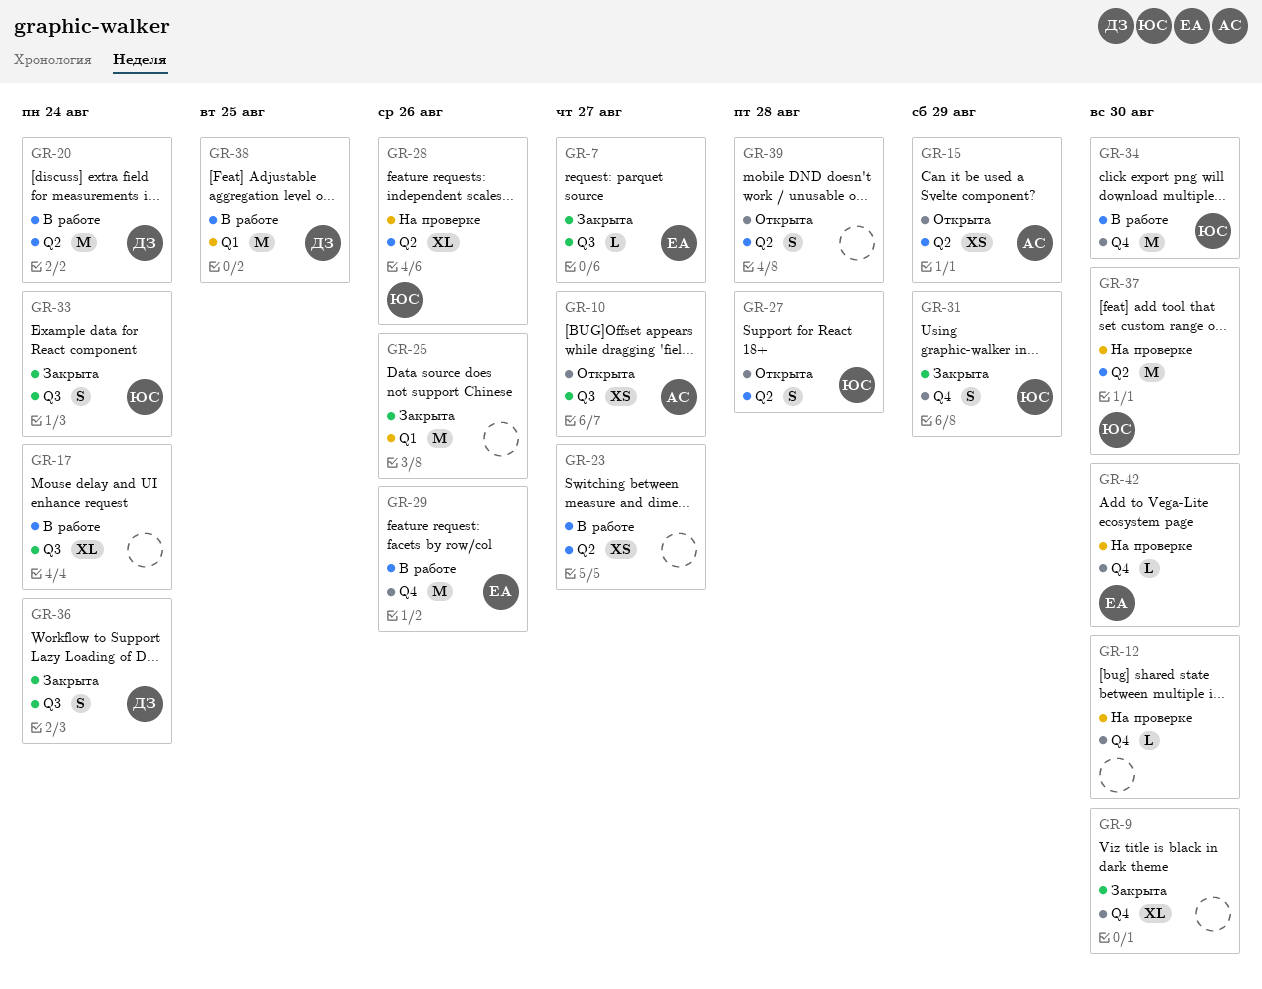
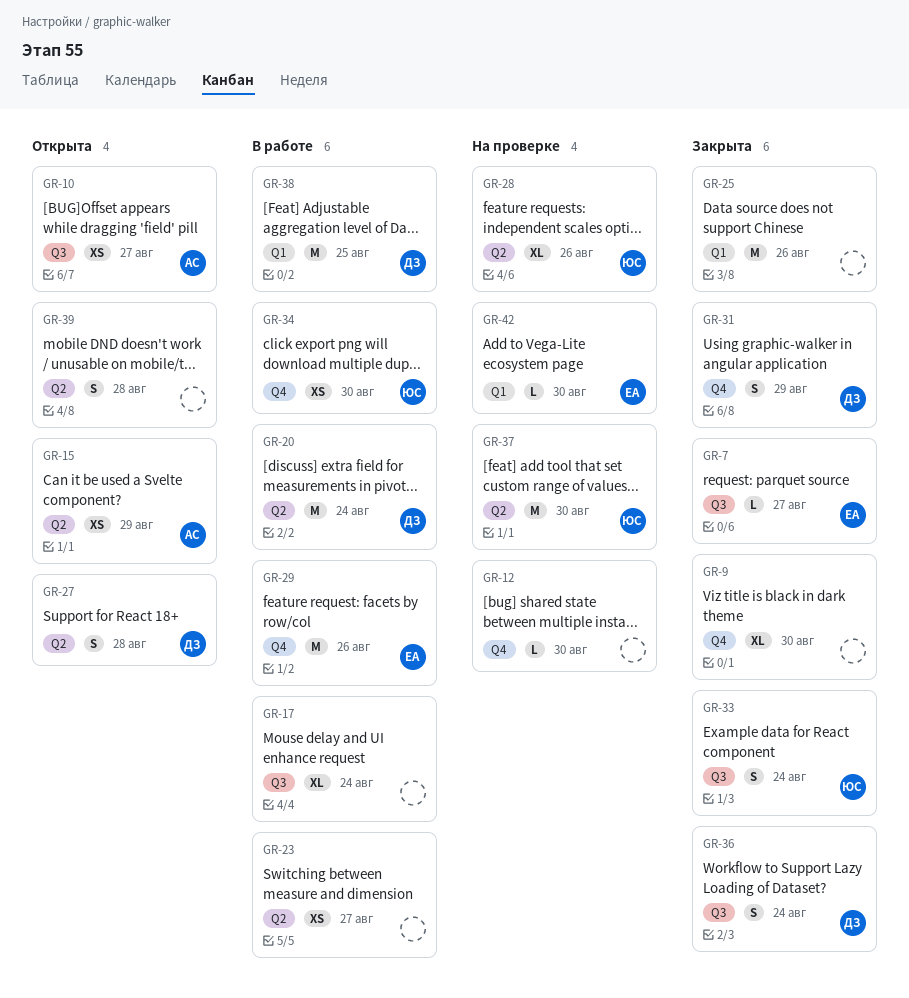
GR-27, owner: ЮС -> ДЗ
GR-31, owner: ЮС -> ДЗ
GR-34, estimate: M -> XS
GR-42, label: Q4 -> Q1

